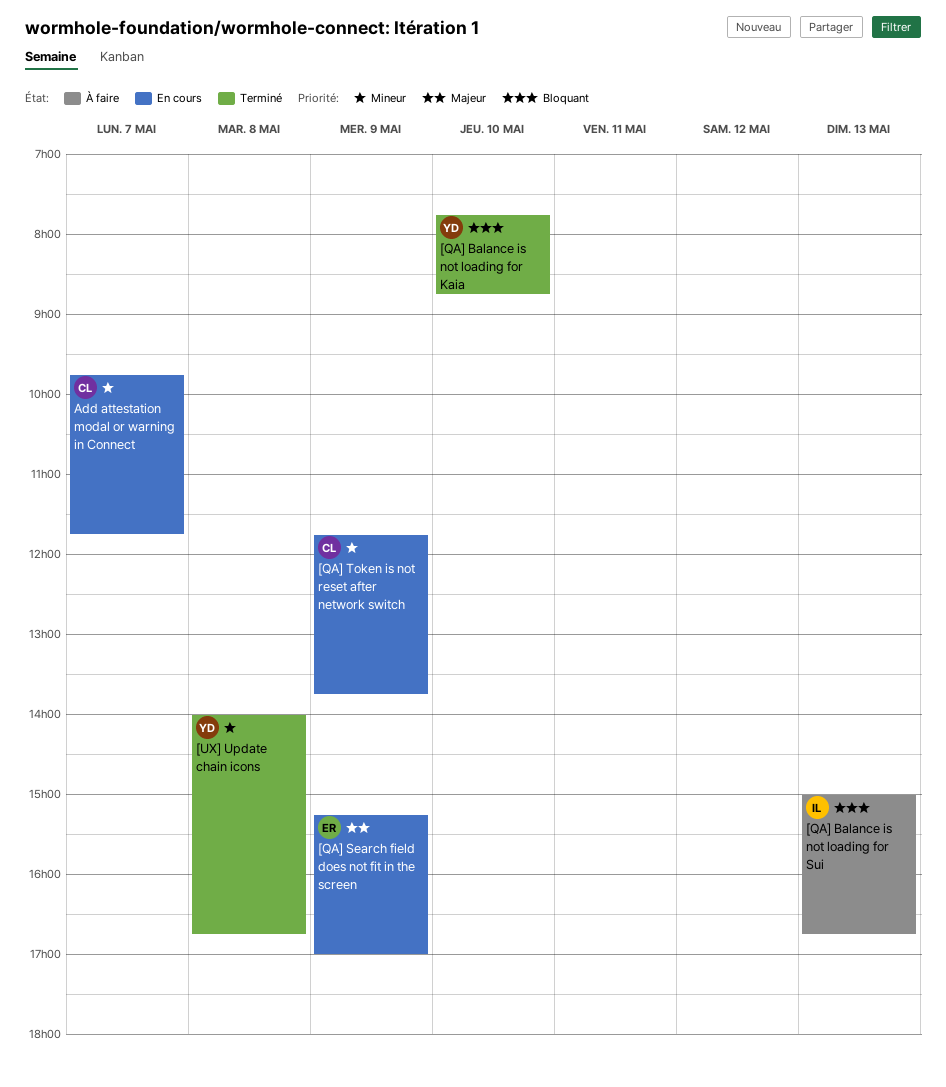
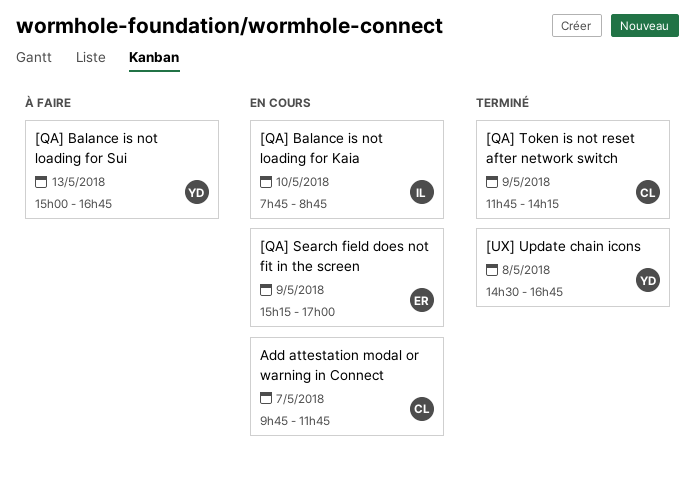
[QA] Balance is not loading for Kaia, status: Terminé -> En cours
[QA] Balance is not loading for Kaia, owner: YD -> IL
[QA] Balance is not loading for Sui, owner: IL -> YD
[QA] Token is not reset after network switch, status: En cours -> Terminé
[QA] Token is not reset after network switch, ends: 13:45 -> 14:15
[UX] Update chain icons, begins: 14:00 -> 14:30

